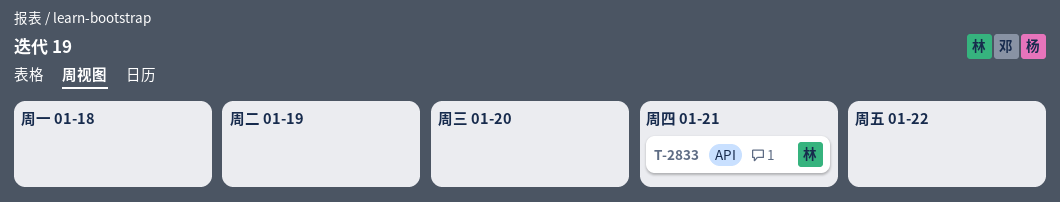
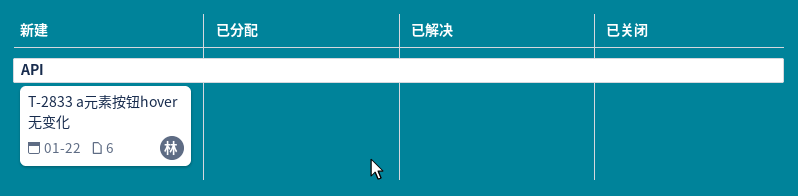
T-2833, due: Jan 21 -> Jan 22

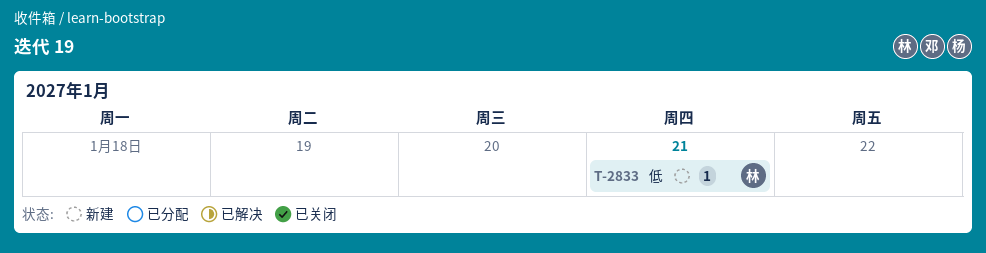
T-2833, due: Jan 22 -> Jan 21

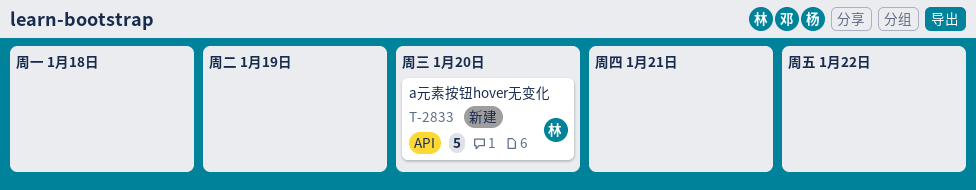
T-2833, estimate: 1 -> 5
T-2833, due: Jan 21 -> Jan 20

